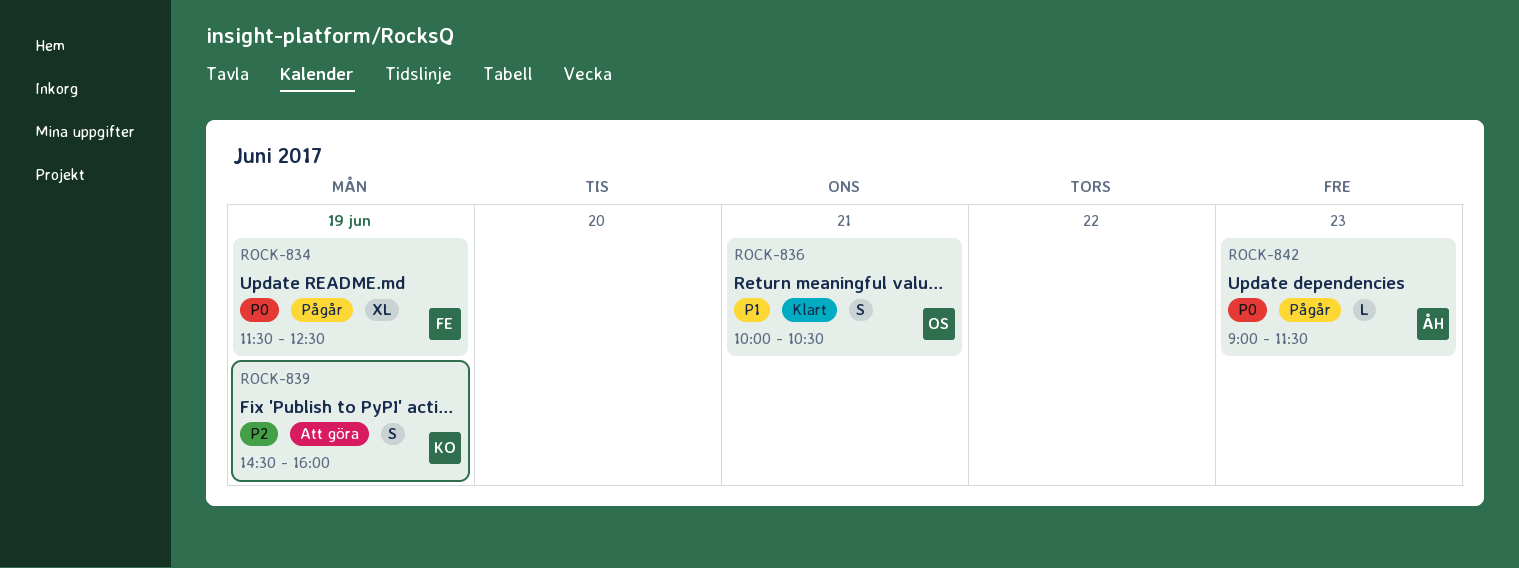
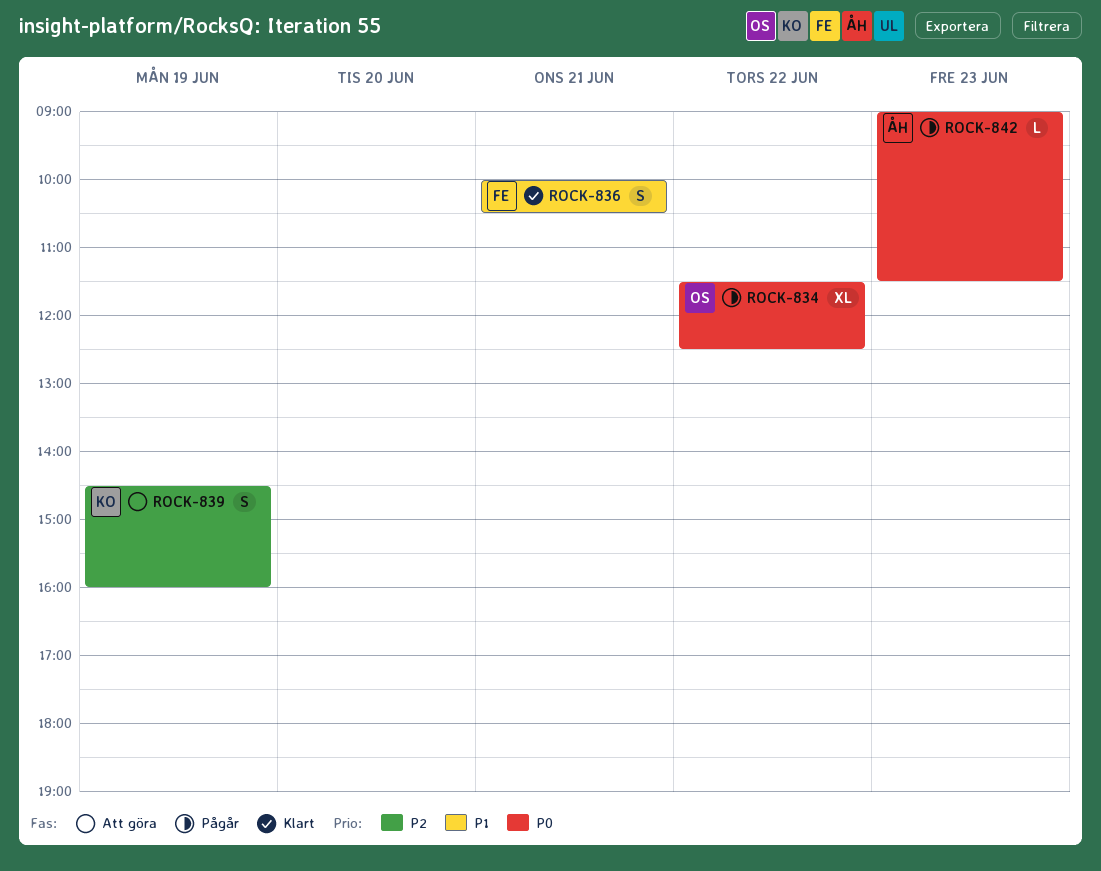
ROCK-834, owner: FE -> OS
ROCK-834, day: Jun 19 -> Jun 22
ROCK-836, owner: OS -> FE

